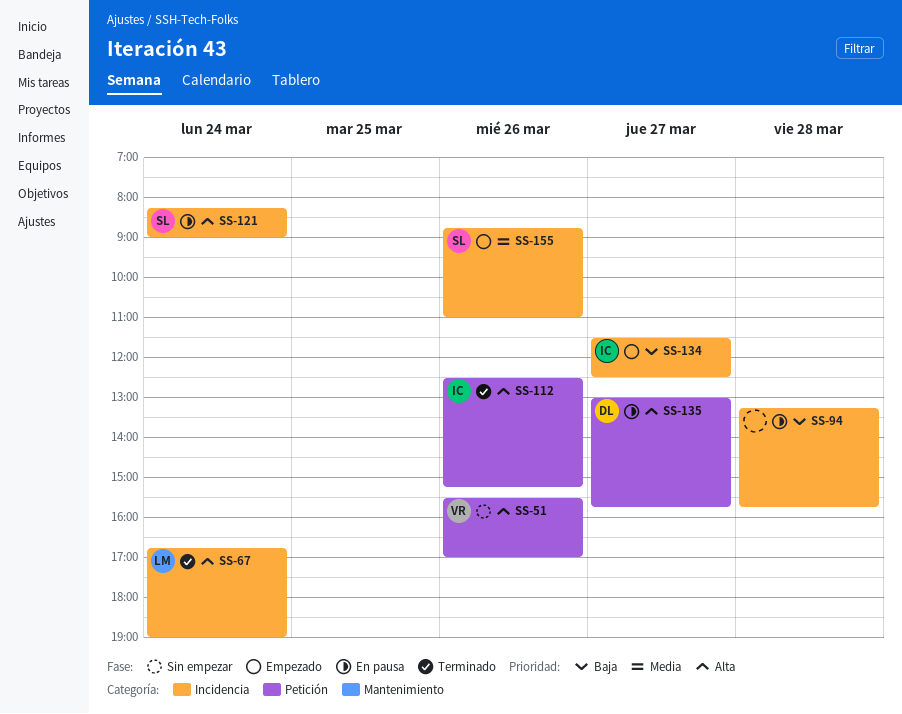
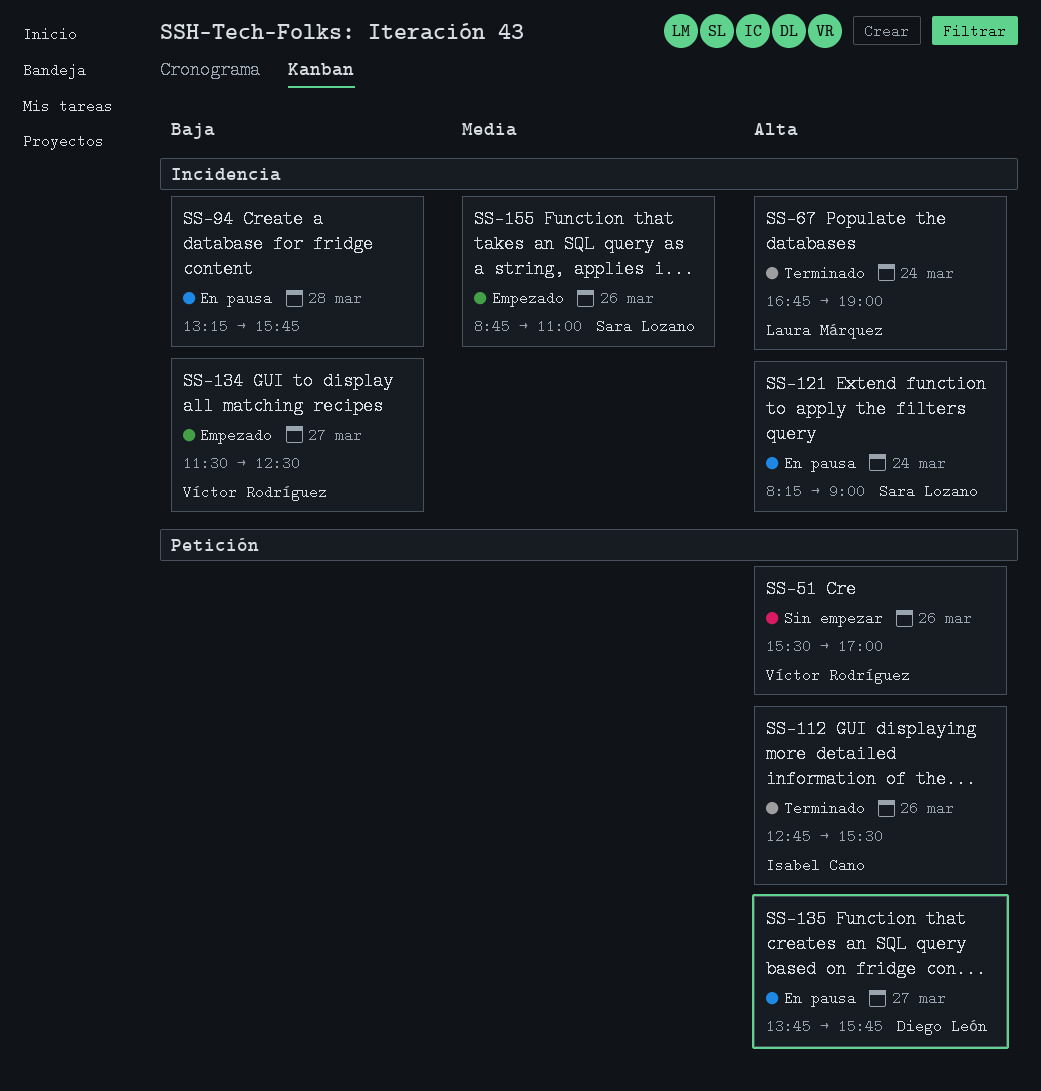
SS-112, begins: 12:30 -> 12:45
SS-112, ends: 15:15 -> 15:30
SS-134, owner: Isabel Cano -> Víctor Rodríguez
SS-135, begins: 13:00 -> 13:45

